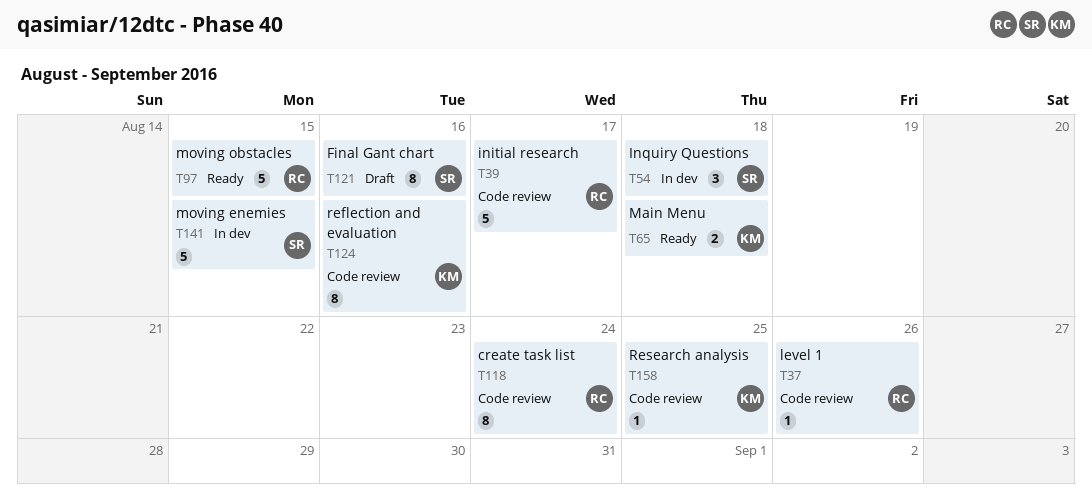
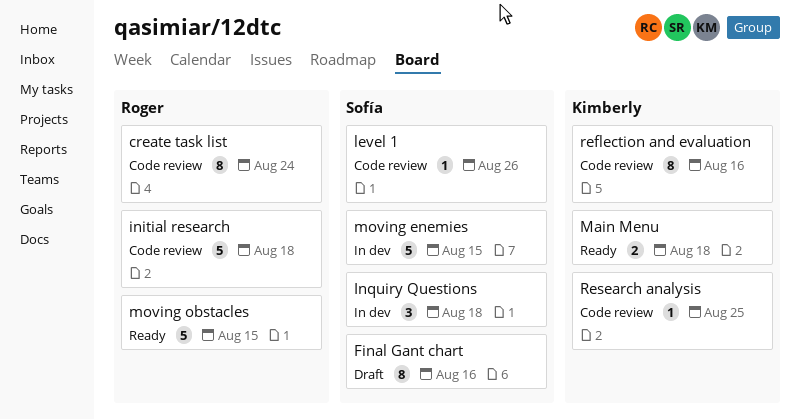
initial research, due: Aug 17 -> Aug 18
level 1, owner: Roger -> Sofía

